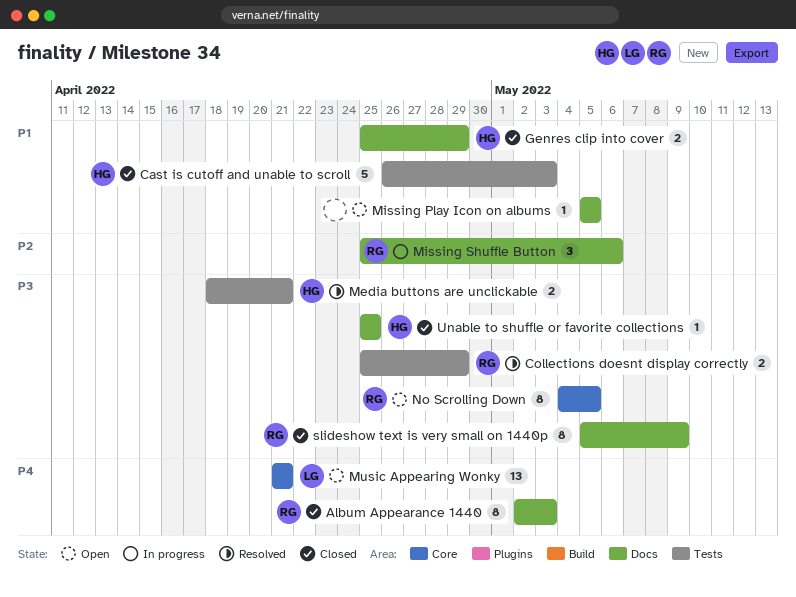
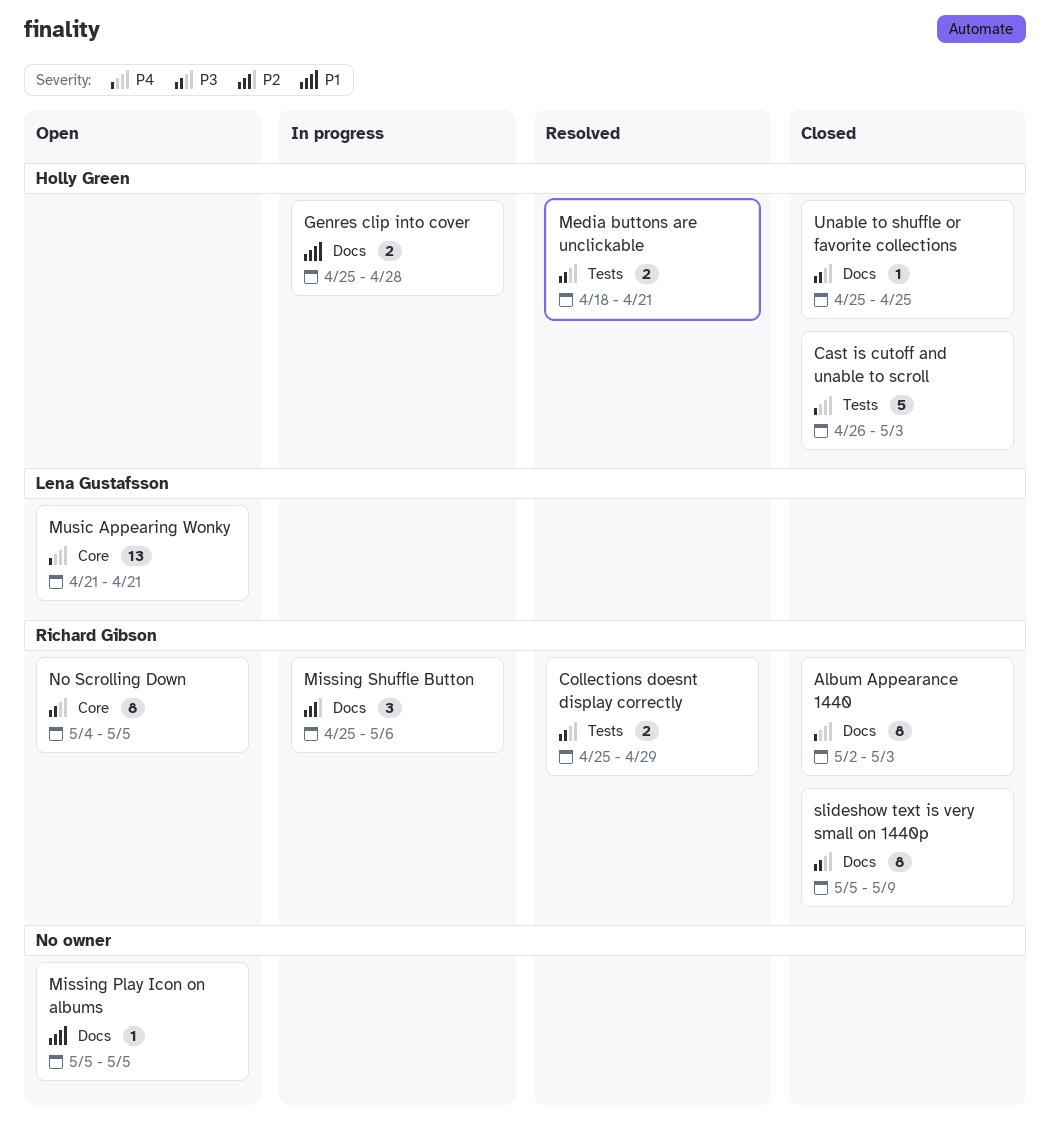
Cast is cutoff and unable to scroll, priority: P1 -> P4
Genres clip into cover, status: Closed -> In progress
Genres clip into cover, due: Apr 29 -> Apr 28

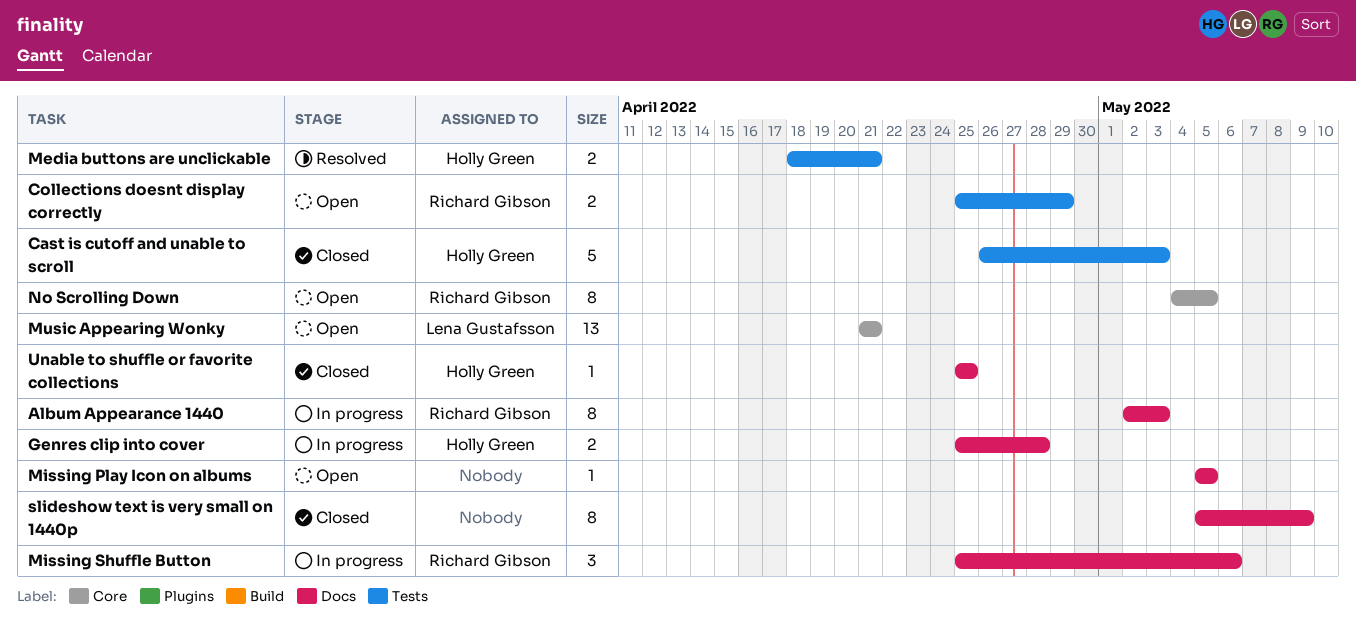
Album Appearance 1440, status: Closed -> In progress
Collections doesnt display correctly, status: Resolved -> Open
slideshow text is very small on 1440p, owner: Richard Gibson -> none

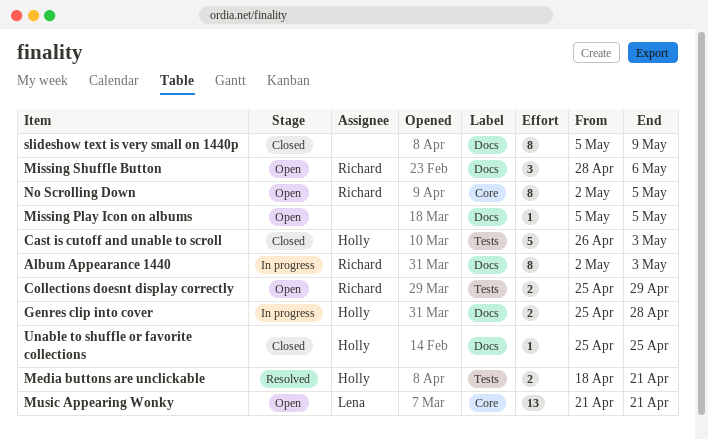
Missing Shuffle Button, status: In progress -> Open
Missing Shuffle Button, start: Apr 25 -> Apr 28
No Scrolling Down, start: May 4 -> May 2

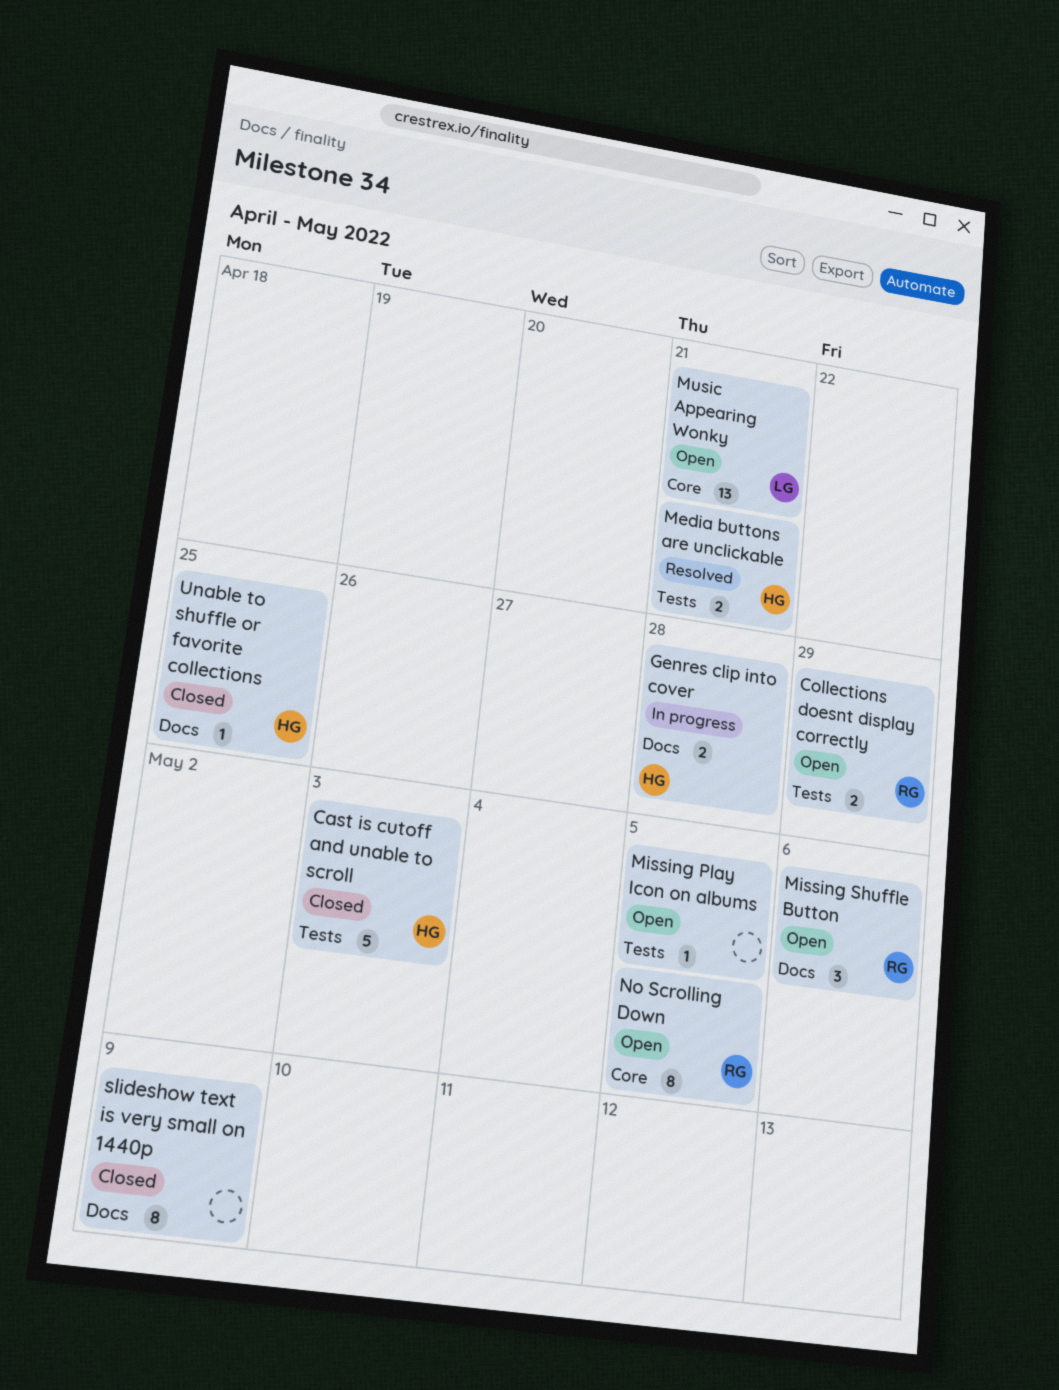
Album Appearance 1440: present -> none
Missing Play Icon on albums, label: Docs -> Tests

